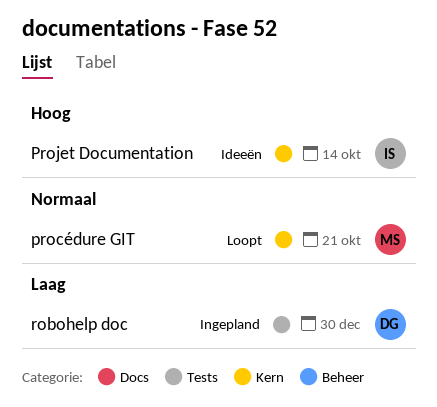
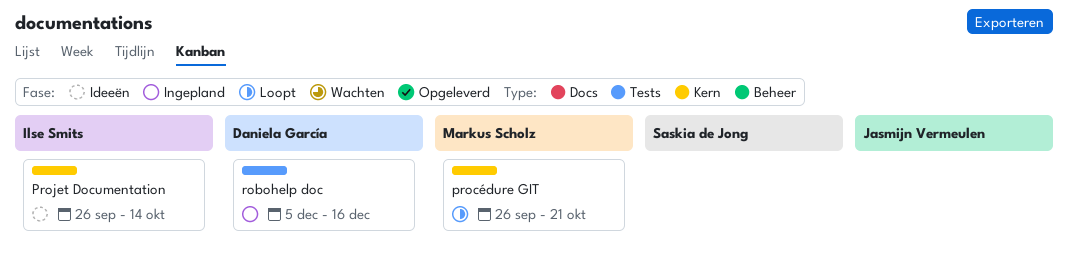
robohelp doc, due: Dec 30 -> Dec 16

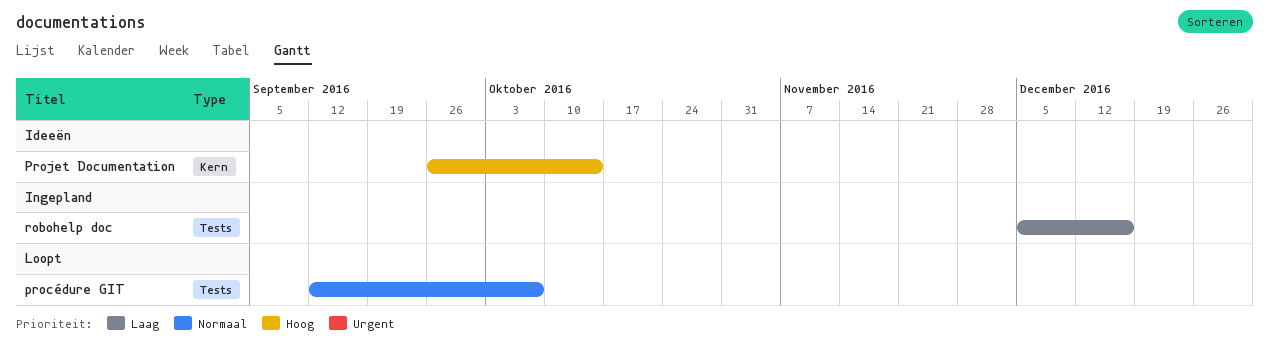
procédure GIT, label: Kern -> Tests
procédure GIT, start: Sep 26 -> Sep 12
procédure GIT, due: Oct 21 -> Oct 7

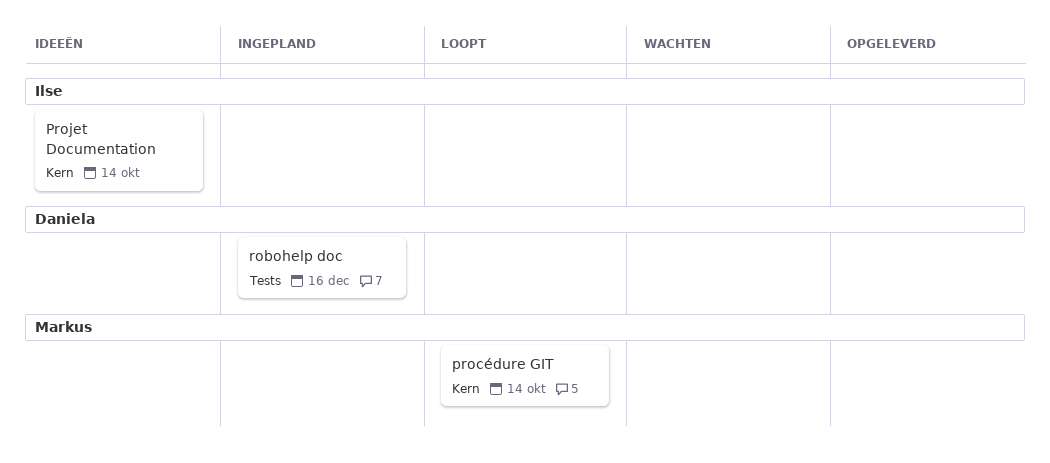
procédure GIT, label: Tests -> Kern
procédure GIT, due: Oct 7 -> Oct 14

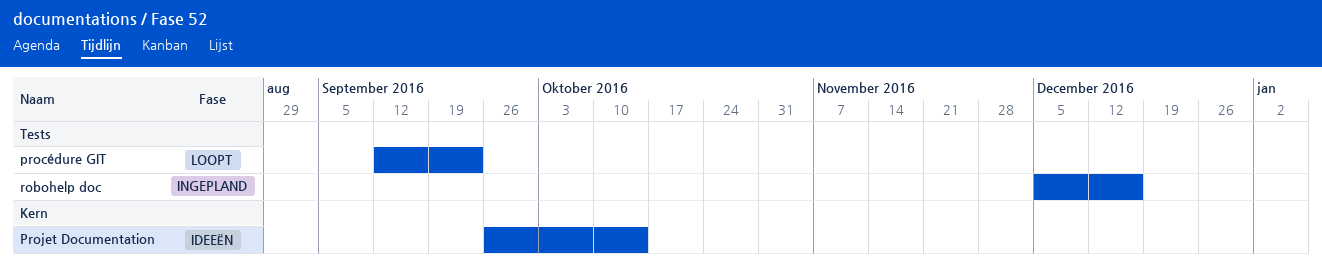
procédure GIT, label: Kern -> Tests
procédure GIT, due: Oct 14 -> Sep 23

